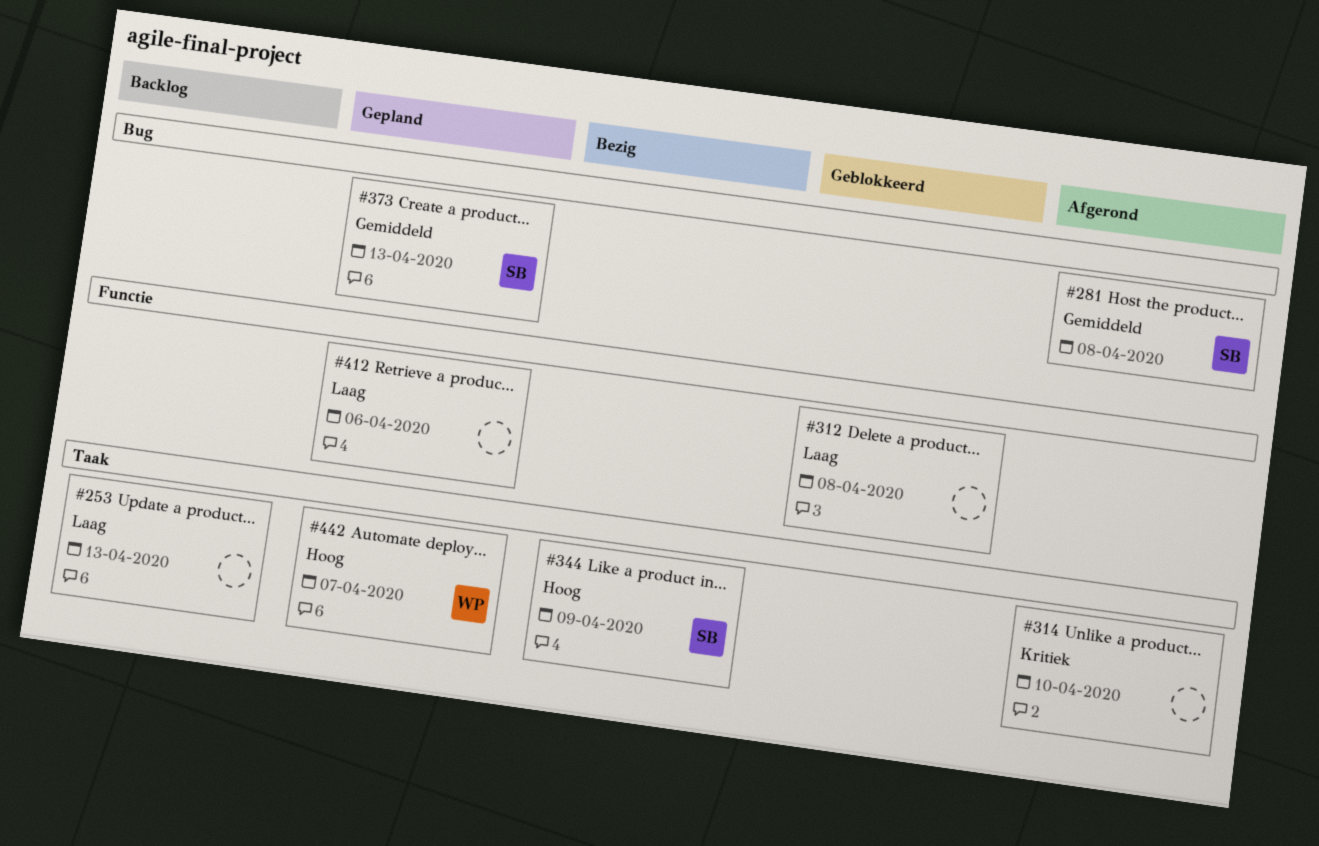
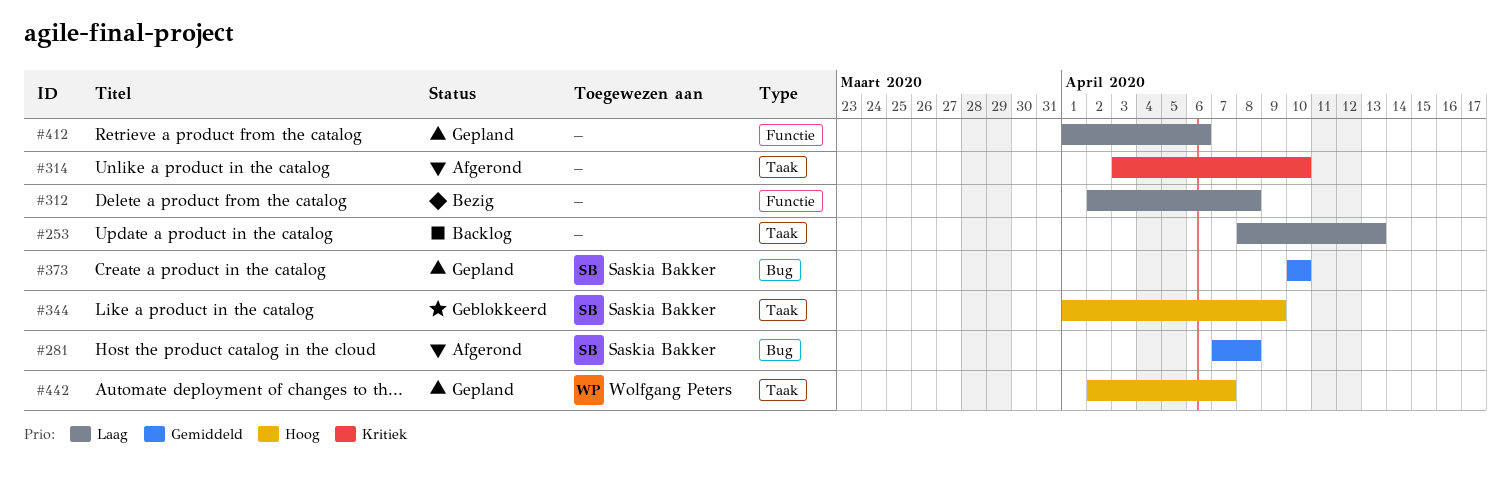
#312, status: Geblokkeerd -> Bezig
#344, status: Bezig -> Geblokkeerd
#373, due: Apr 13 -> Apr 10

